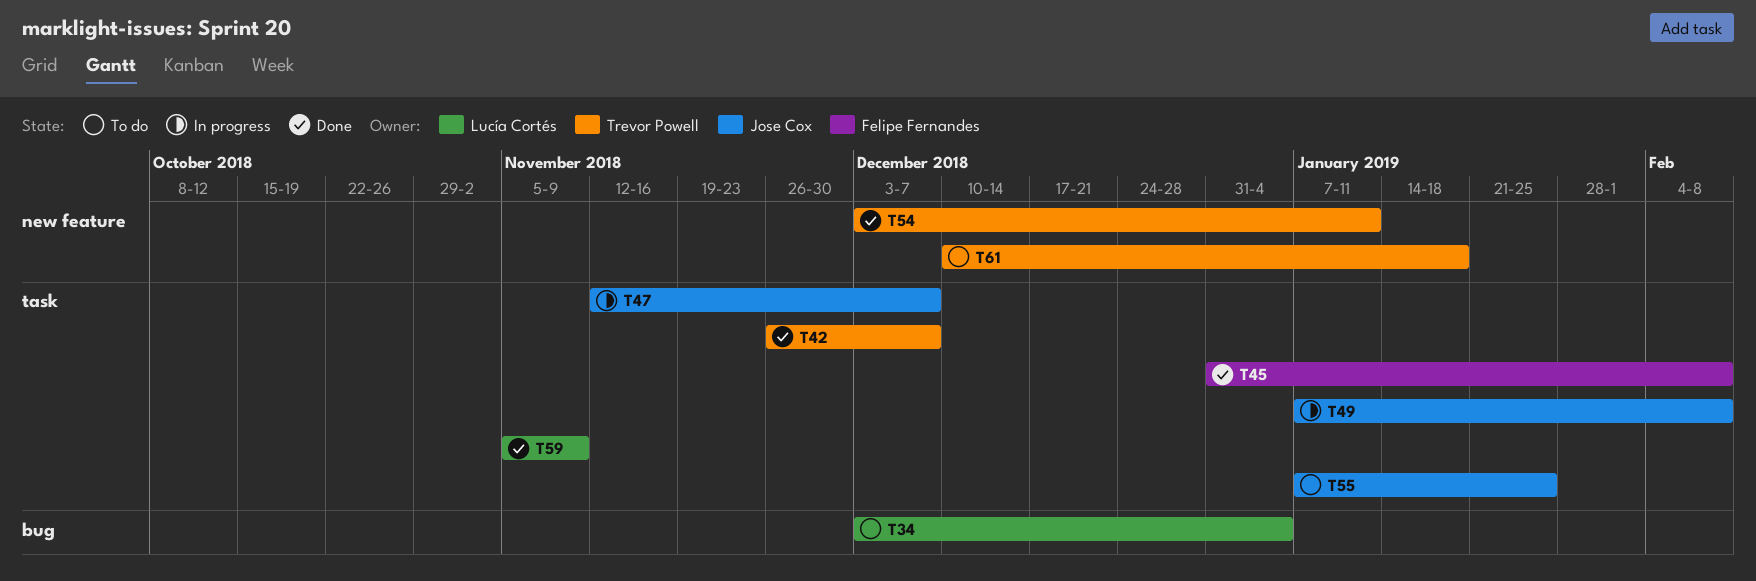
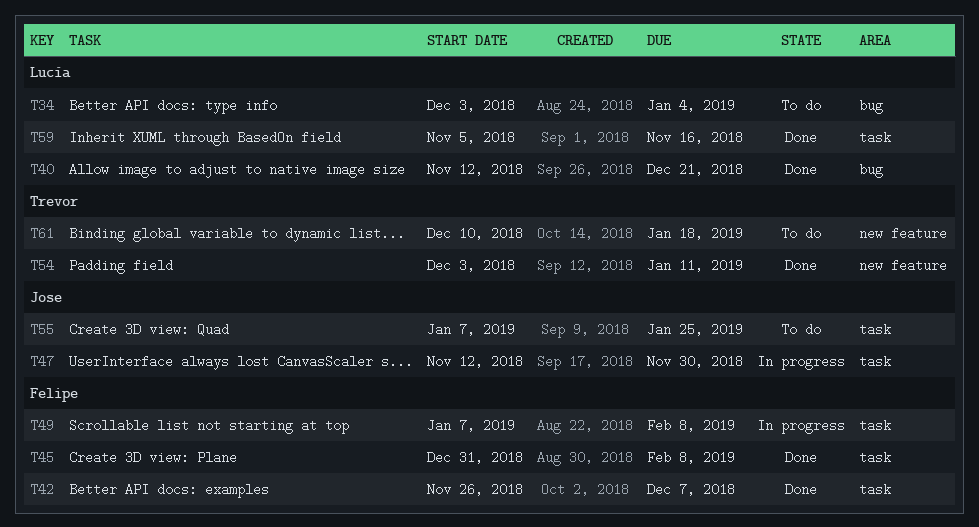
T40: none -> present
T42, owner: Trevor Powell -> Felipe Fernandes
T47, due: Dec 7 -> Nov 30
T49, owner: Jose Cox -> Felipe Fernandes
T59, due: Nov 9 -> Nov 16

